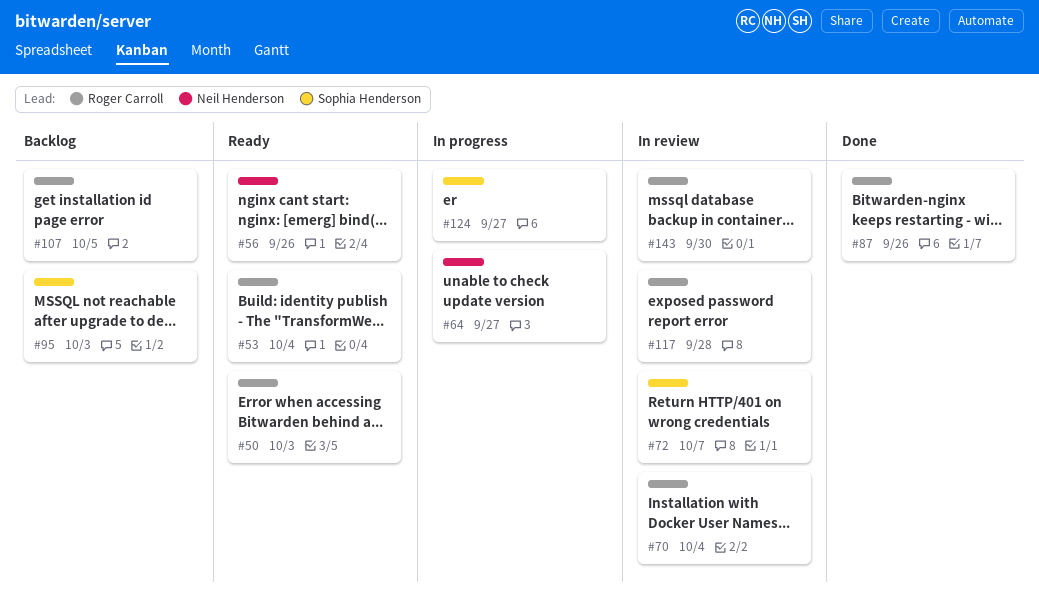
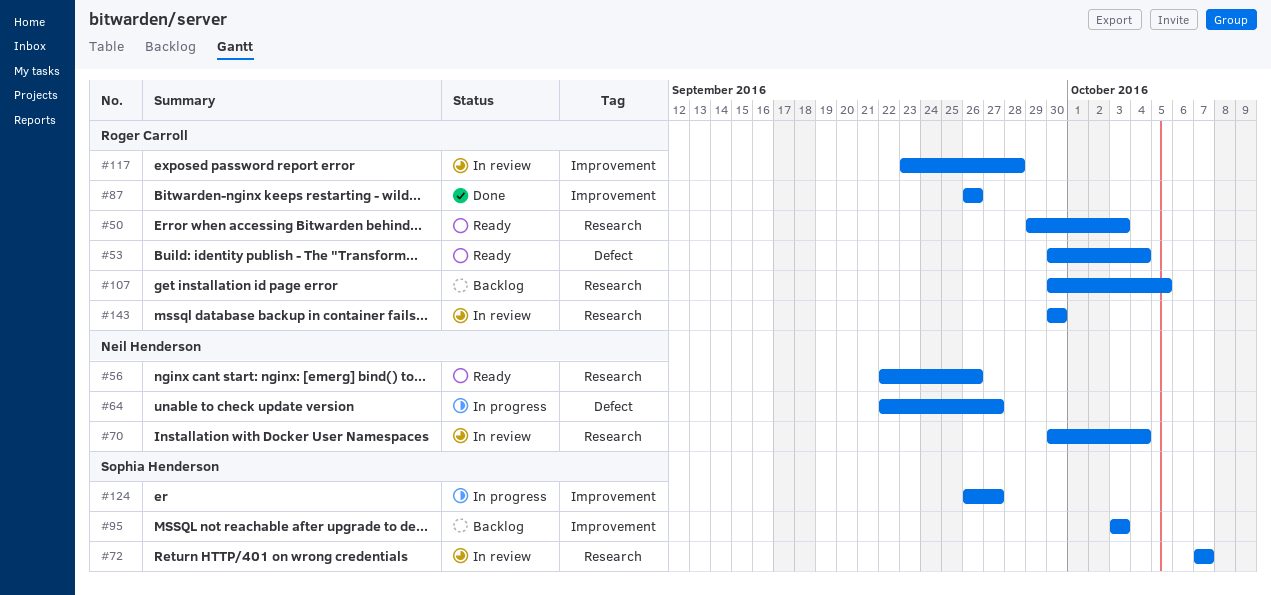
#70, owner: Roger Carroll -> Neil Henderson

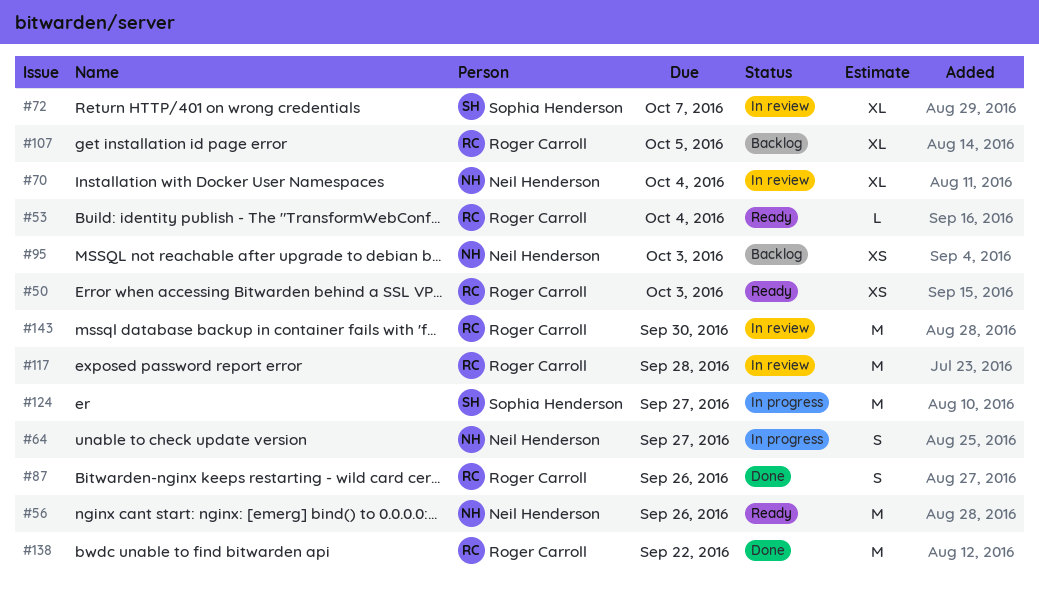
#95, owner: Sophia Henderson -> Neil Henderson
#138: none -> present

